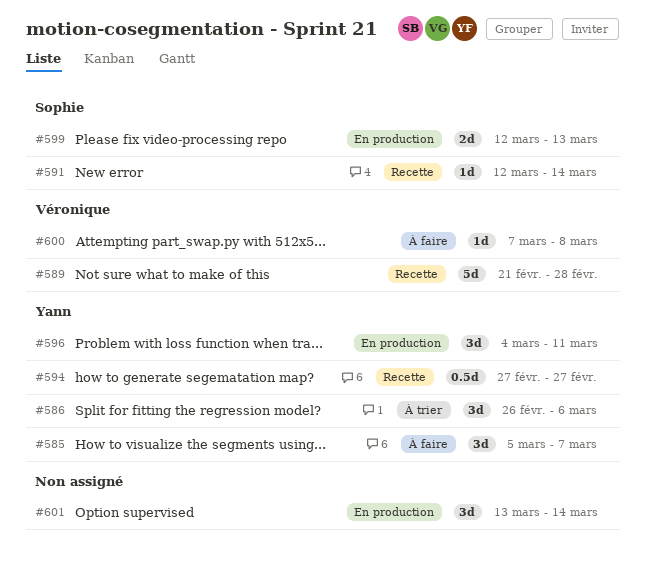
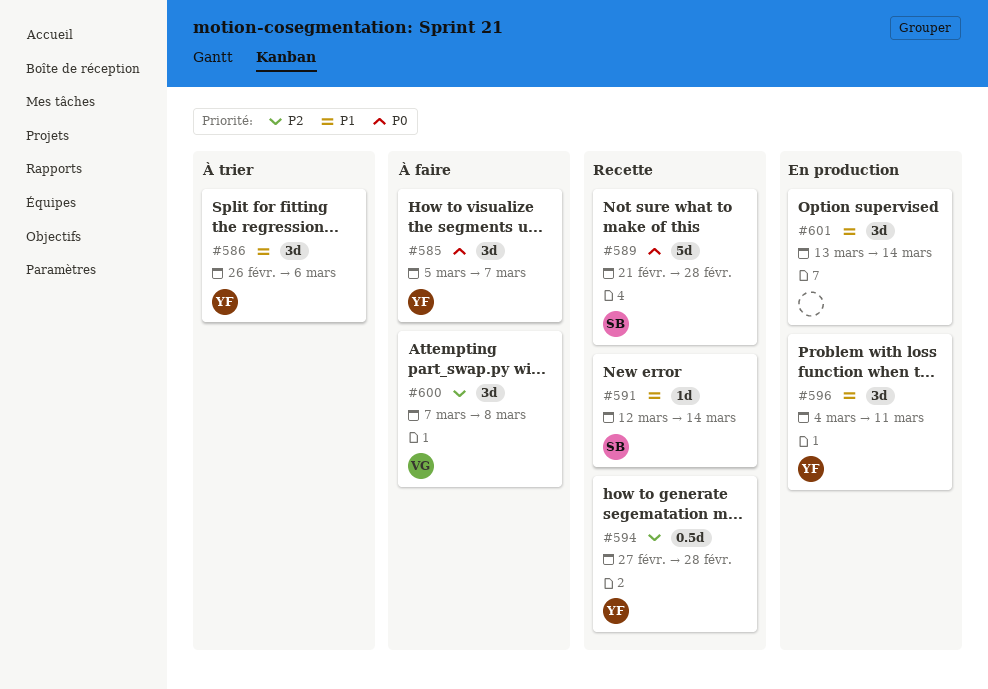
#589, owner: Véronique -> Sophie
#594, due: Feb 27 -> Feb 28
#599: present -> none
#600, estimate: 1d -> 3d

